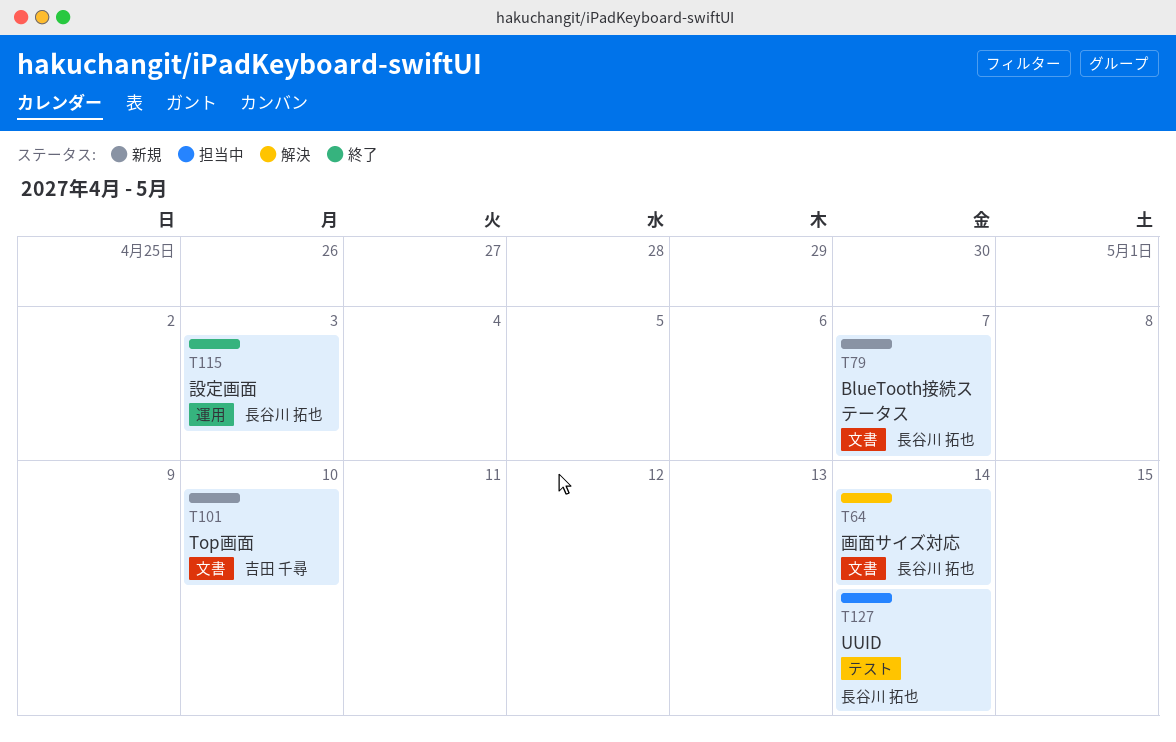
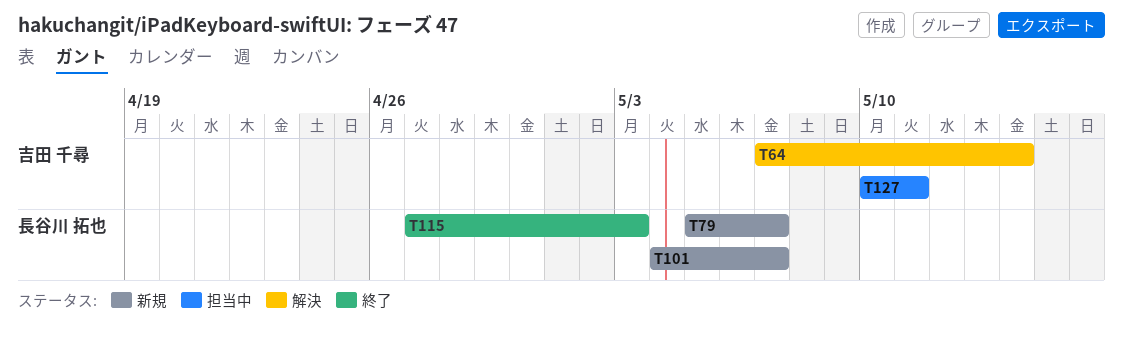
T64, owner: 長谷川 拓也 -> 吉田 千尋
T101, owner: 吉田 千尋 -> 長谷川 拓也
T101, due: May 10 -> May 7
T127, owner: 長谷川 拓也 -> 吉田 千尋
T127, due: May 14 -> May 11

